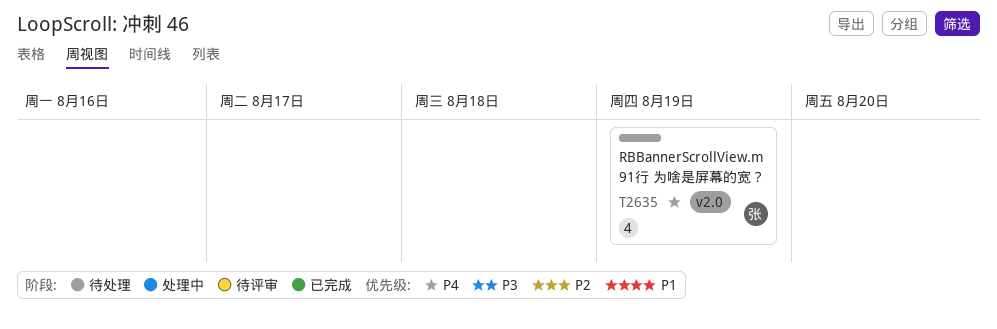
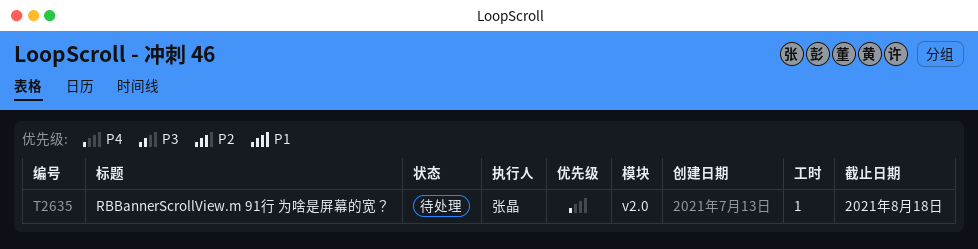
T2635, estimate: 4 -> 1
T2635, due: Aug 19 -> Aug 18

